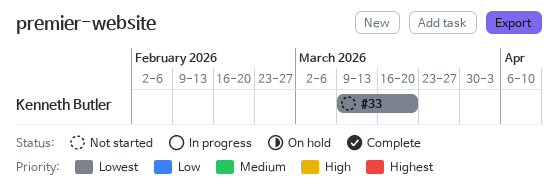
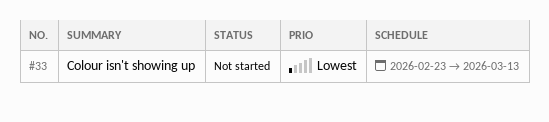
#33, start: Mar 9 -> Feb 23
#33, due: Mar 20 -> Mar 13

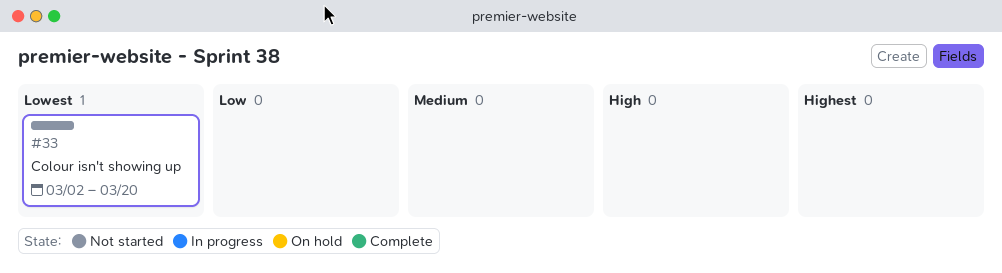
#33, start: Feb 23 -> Mar 2
#33, due: Mar 13 -> Mar 20

